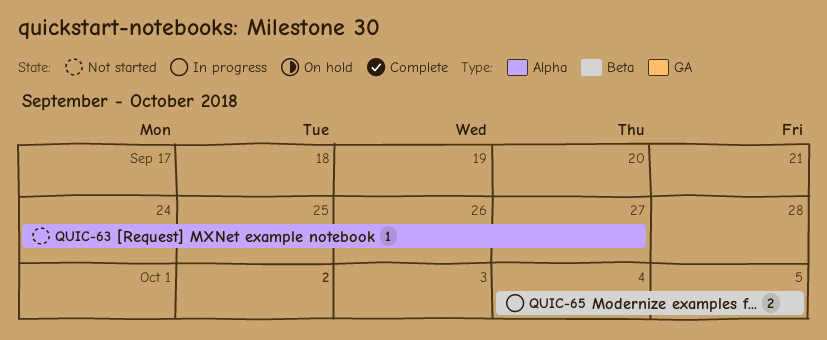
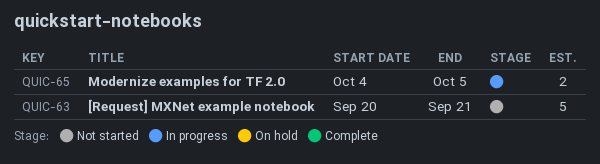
QUIC-63, estimate: 1 -> 5
QUIC-63, start: Sep 24 -> Sep 20
QUIC-63, due: Sep 27 -> Sep 21

